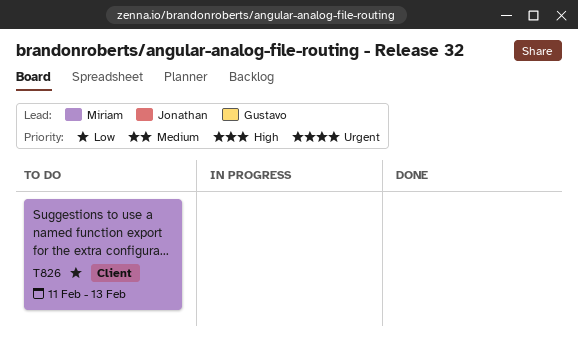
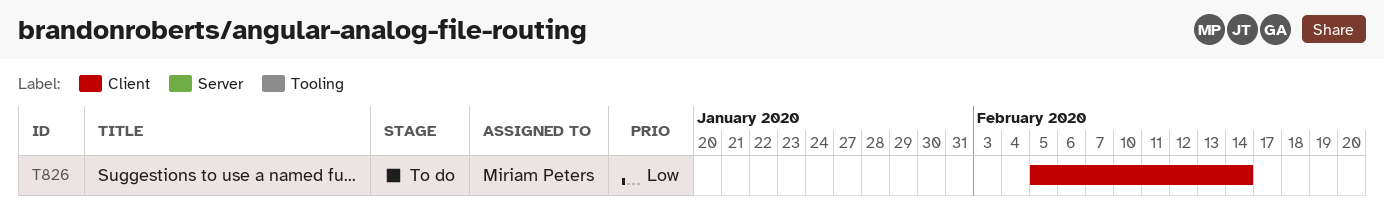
T826, start: Feb 11 -> Feb 5
T826, due: Feb 13 -> Feb 14

